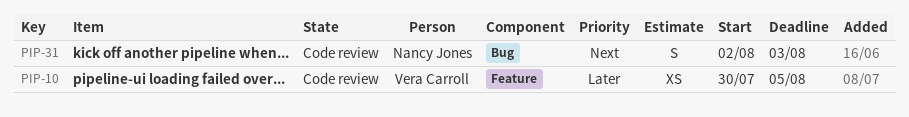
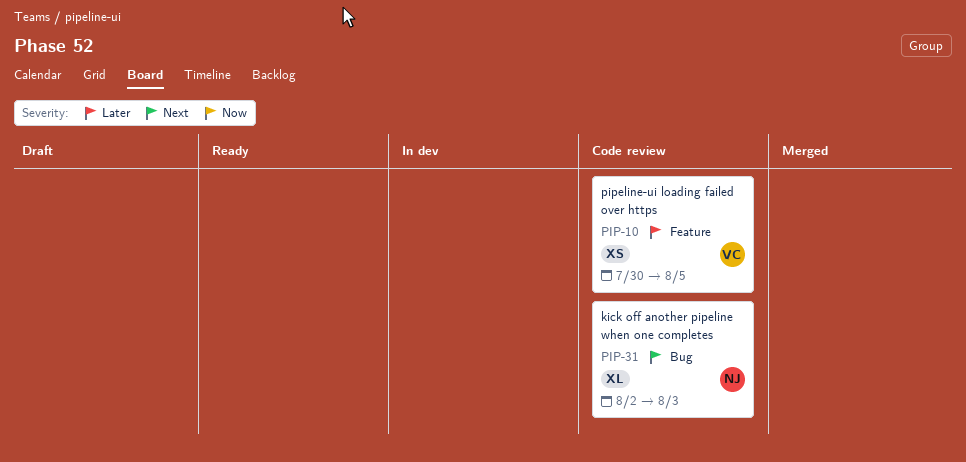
PIP-31, estimate: S -> XL

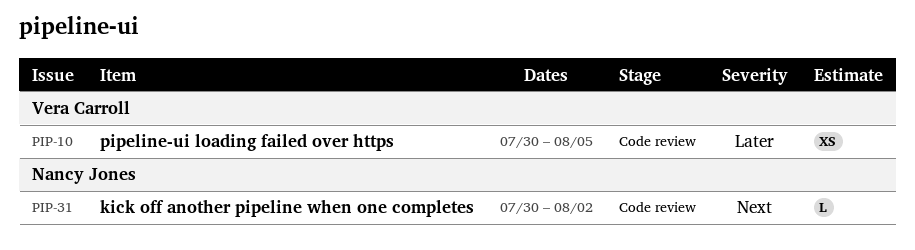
PIP-31, estimate: XL -> L
PIP-31, start: Aug 2 -> Jul 30
PIP-31, due: Aug 3 -> Aug 2

